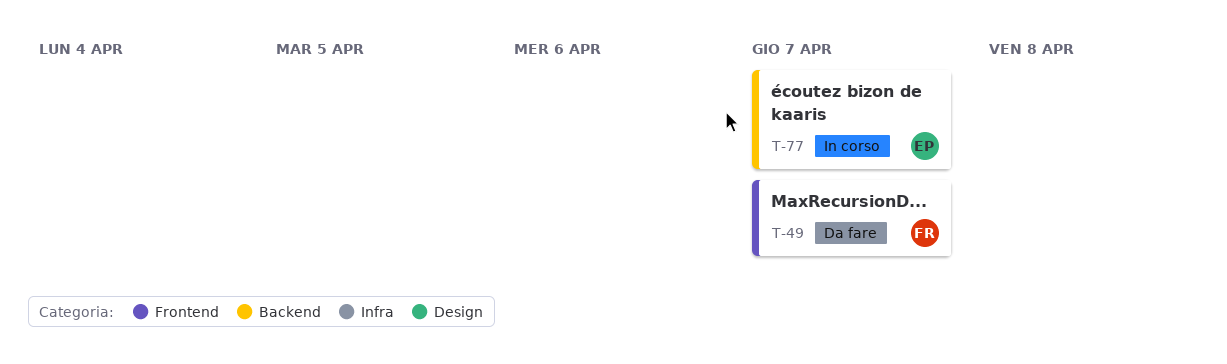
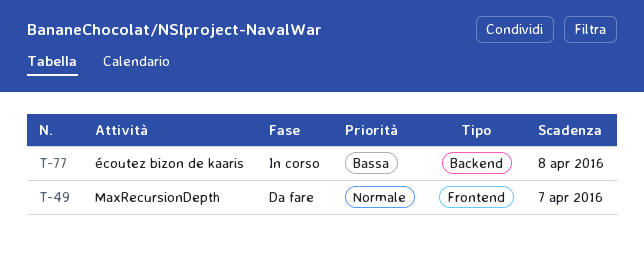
T-77, due: Apr 7 -> Apr 8

